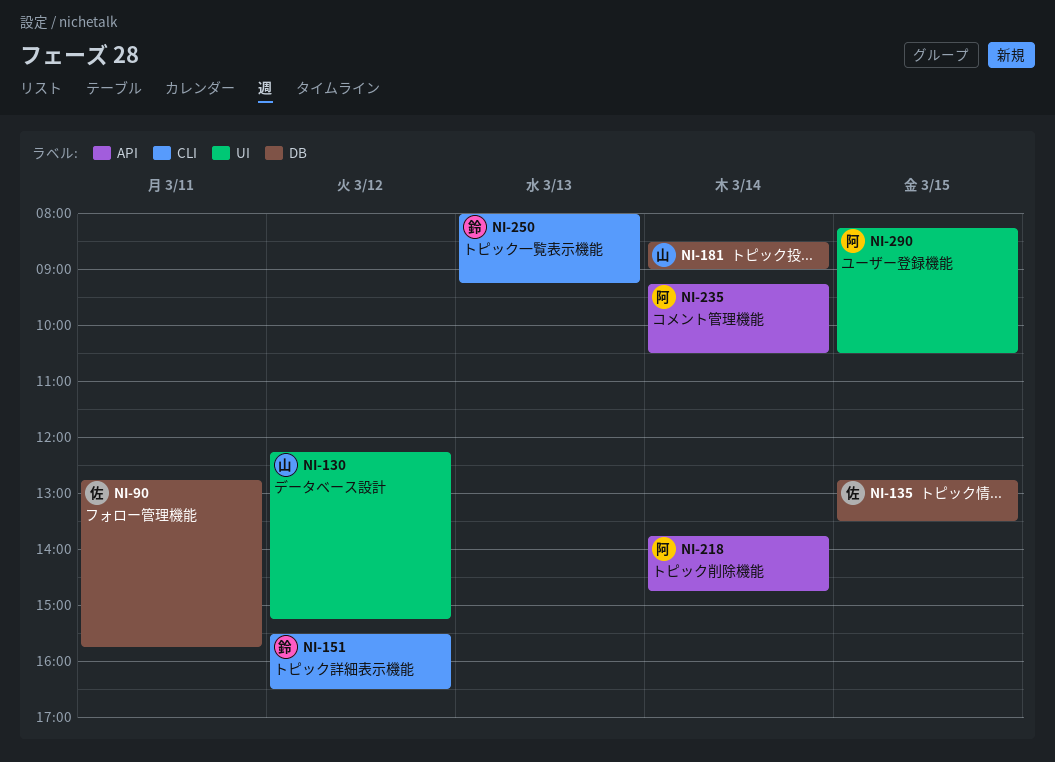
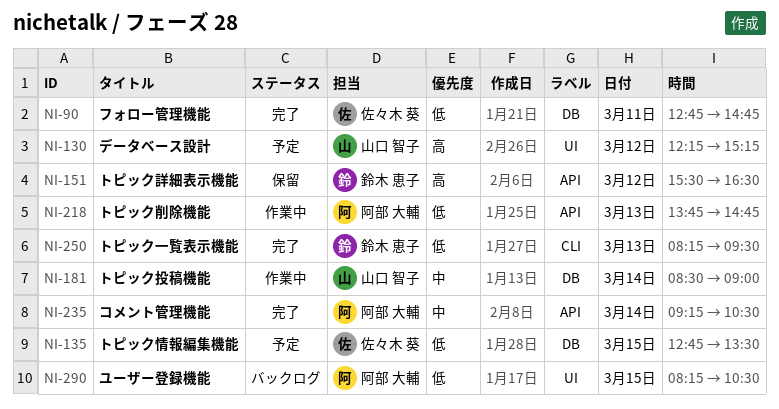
NI-90, ends: 15:45 -> 14:45
NI-151, label: CLI -> API
NI-218, day: Mar 14 -> Mar 13
NI-250, begins: 08:00 -> 08:15
NI-250, ends: 09:15 -> 09:30

